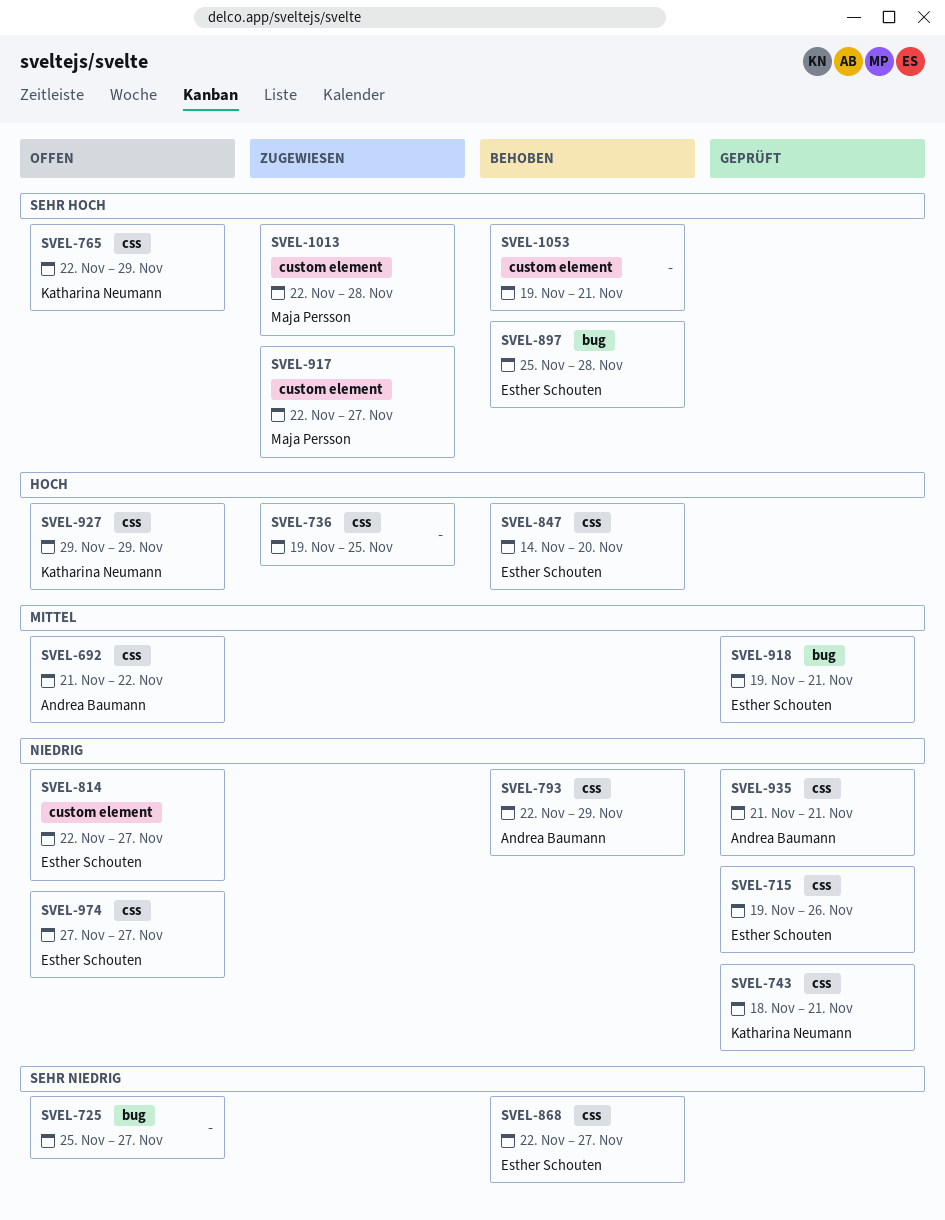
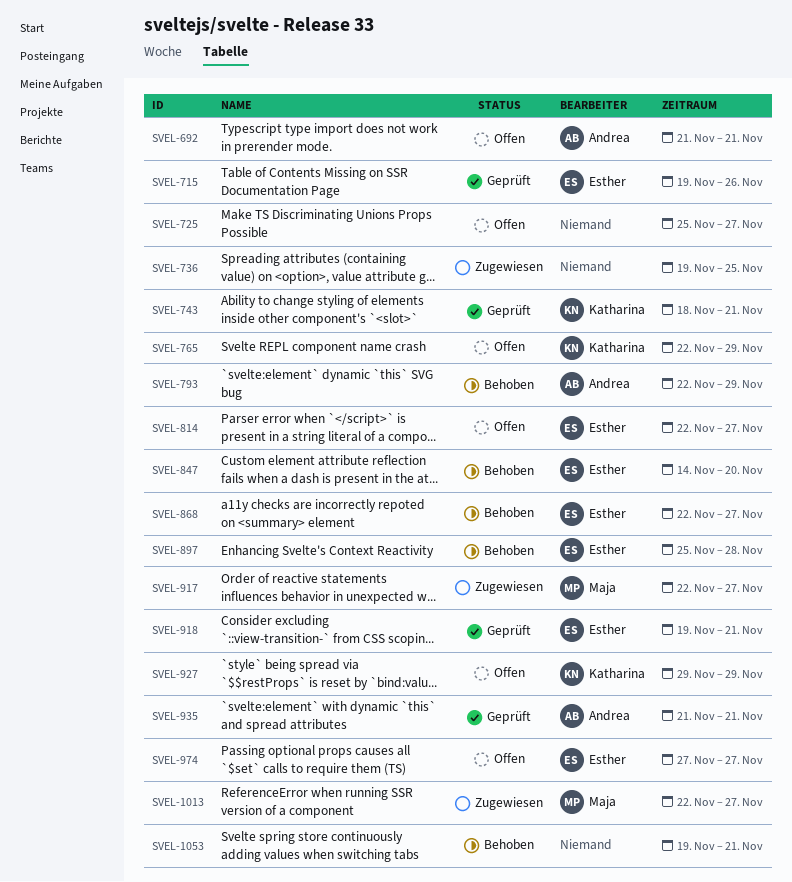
SVEL-692, due: Nov 22 -> Nov 21
SVEL-1013, due: Nov 28 -> Nov 27

